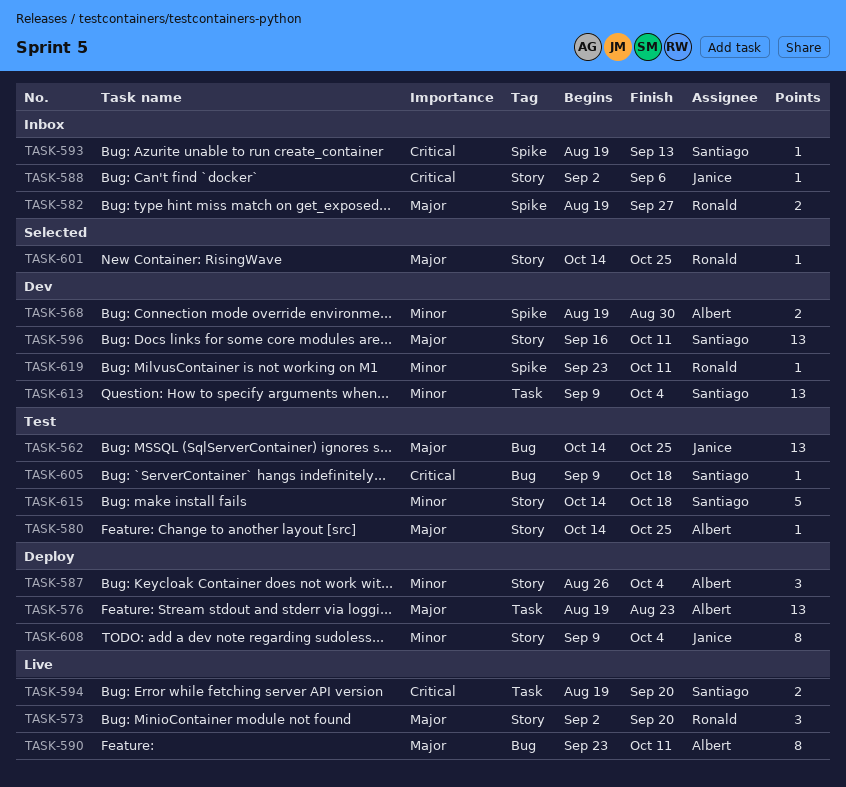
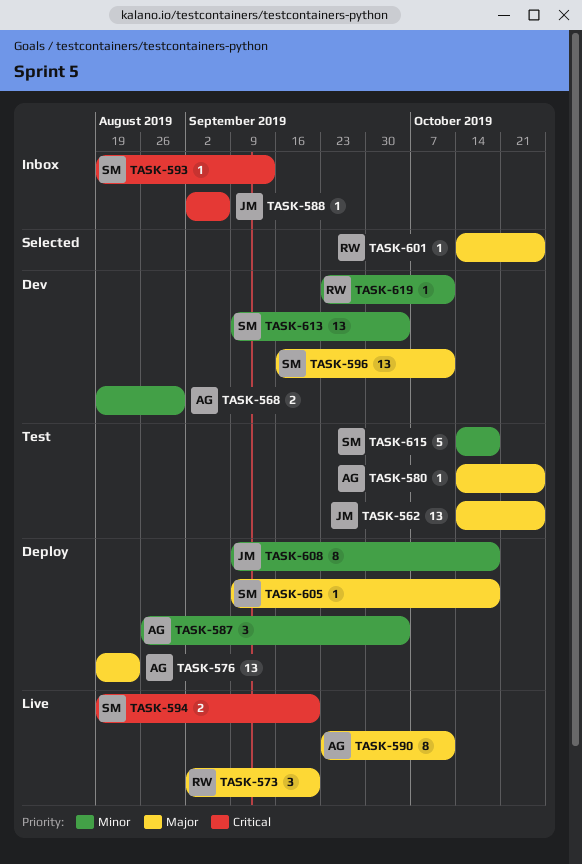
TASK-582: present -> none
TASK-605, status: Test -> Deploy
TASK-605, priority: Critical -> Major
TASK-608, due: Oct 4 -> Oct 18

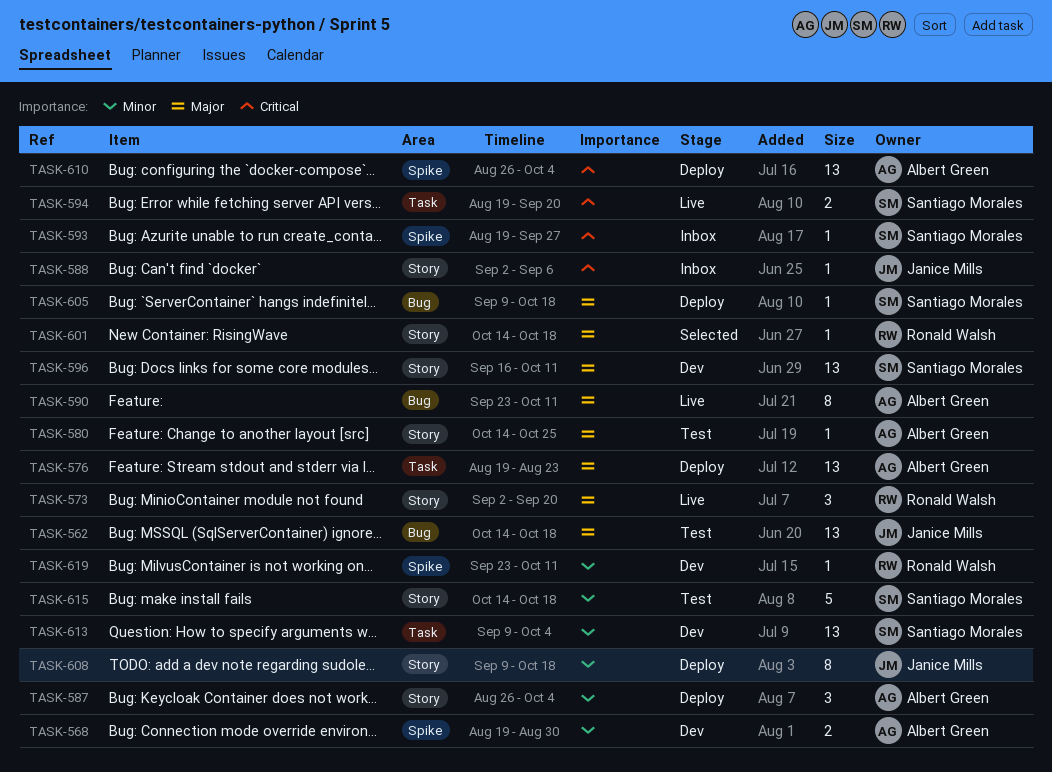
TASK-562, due: Oct 25 -> Oct 18
TASK-593, due: Sep 13 -> Sep 27
TASK-601, due: Oct 25 -> Oct 18
TASK-610: none -> present

